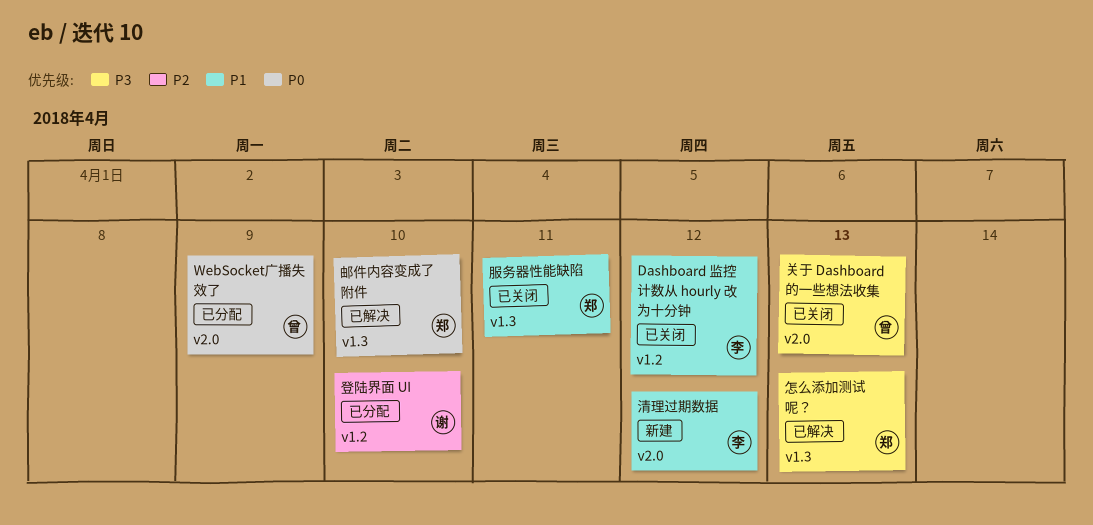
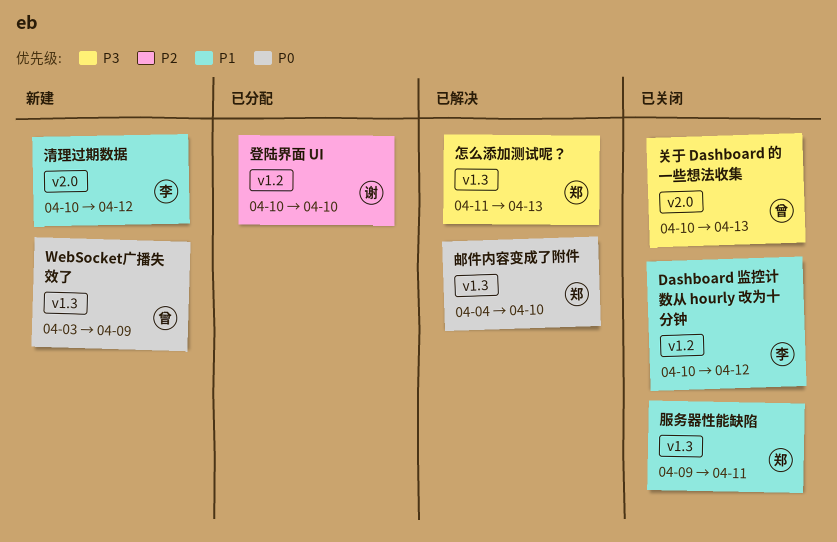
WebSocket广播失效了, status: 已分配 -> 新建
WebSocket广播失效了, label: v2.0 -> v1.3

